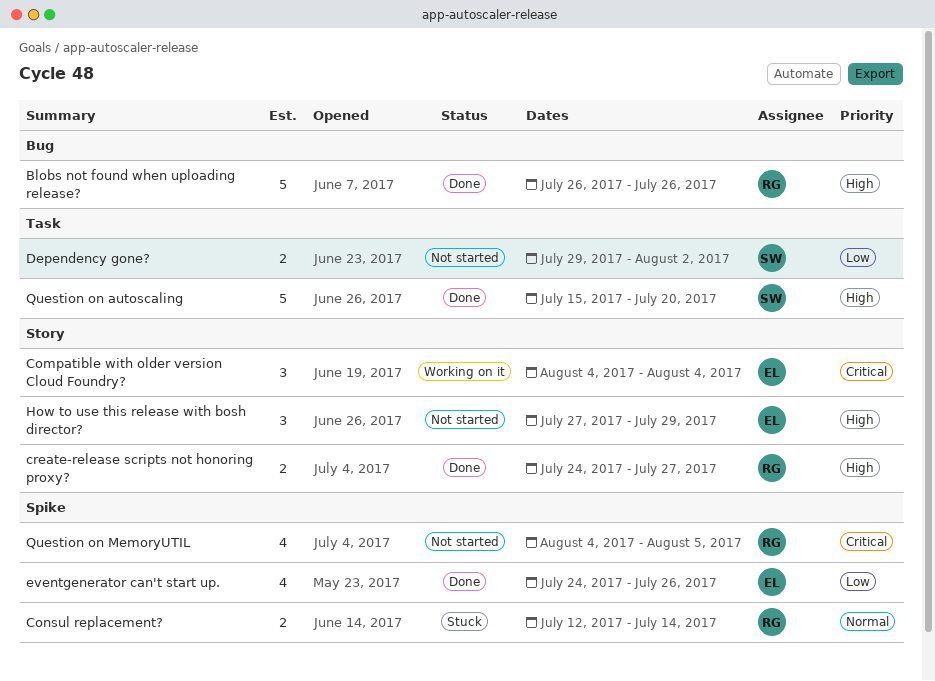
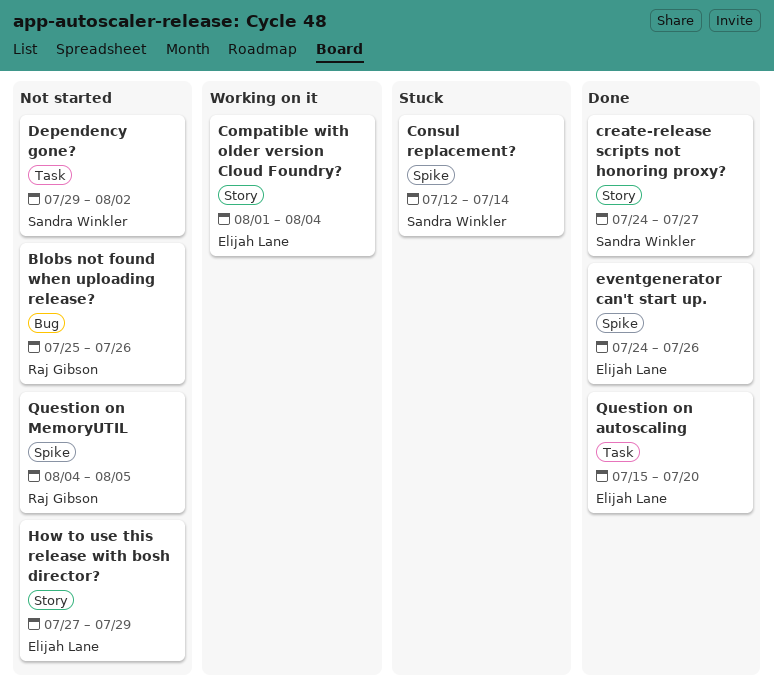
Blobs not found when uploading release?, status: Done -> Not started
Blobs not found when uploading release?, start: Jul 26 -> Jul 25
Compatible with older version Cloud Foundry?, start: Aug 4 -> Aug 1
Consul replacement?, owner: Raj Gibson -> Sandra Winkler
create-release scripts not honoring proxy?, owner: Raj Gibson -> Sandra Winkler
Question on autoscaling, owner: Sandra Winkler -> Elijah Lane

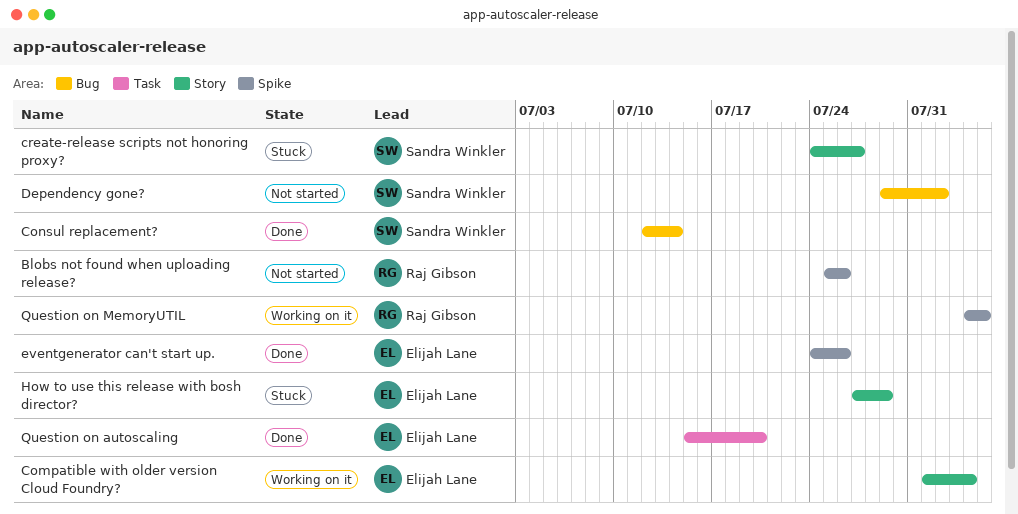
Blobs not found when uploading release?, label: Bug -> Spike
Consul replacement?, status: Stuck -> Done
Consul replacement?, label: Spike -> Bug
create-release scripts not honoring proxy?, status: Done -> Stuck
Dependency gone?, label: Task -> Bug
How to use this release with bosh director?, status: Not started -> Stuck
Question on MemoryUTIL, status: Not started -> Working on it

